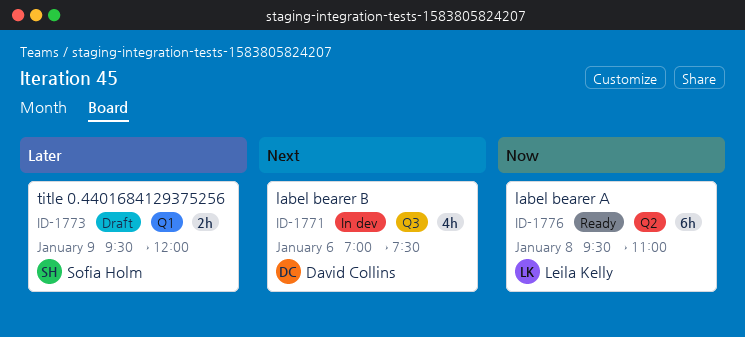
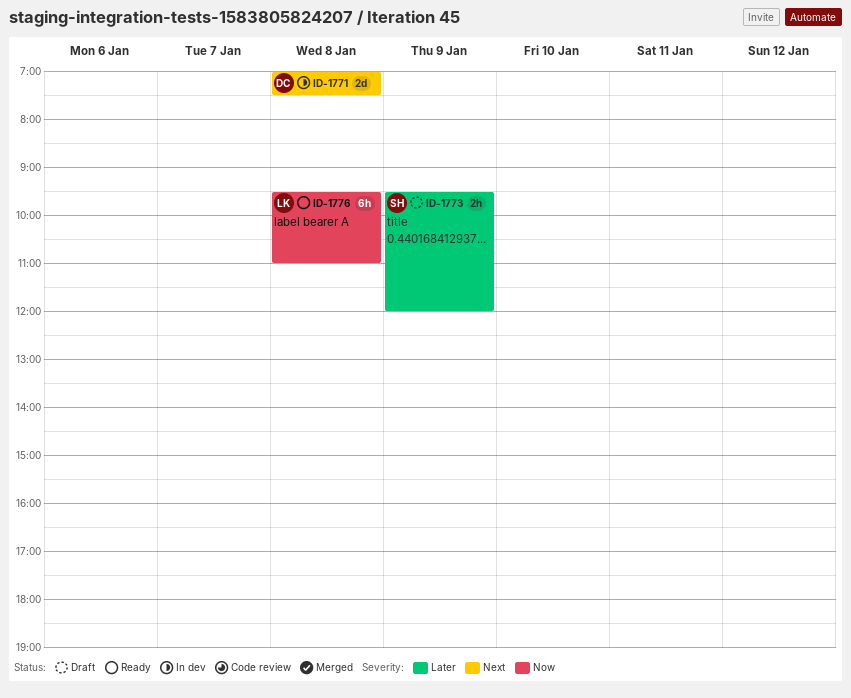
ID-1771, estimate: 4h -> 2d
ID-1771, day: Jan 6 -> Jan 8

